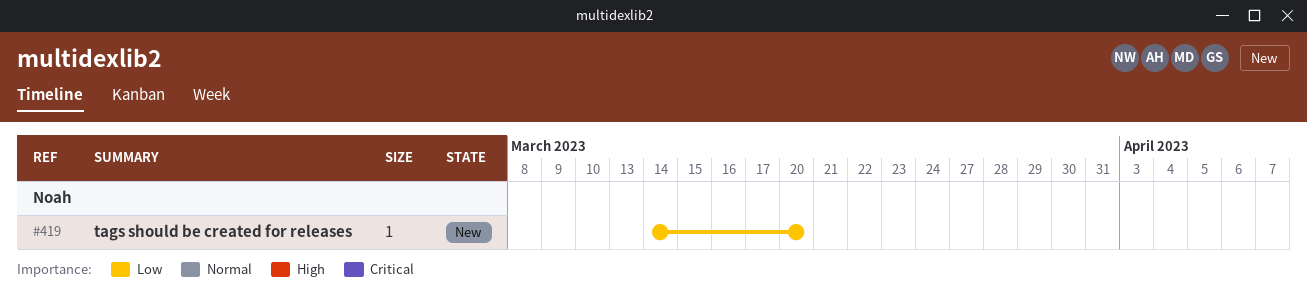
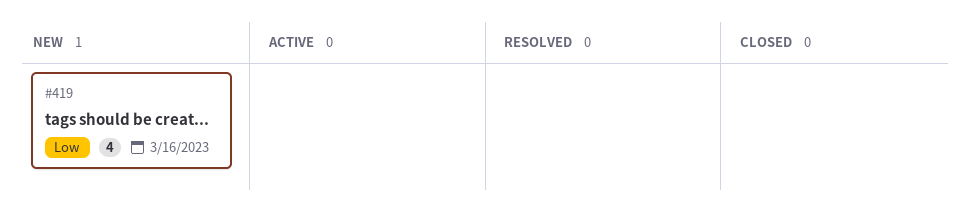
#419, estimate: 1 -> 4
#419, due: Mar 20 -> Mar 16

